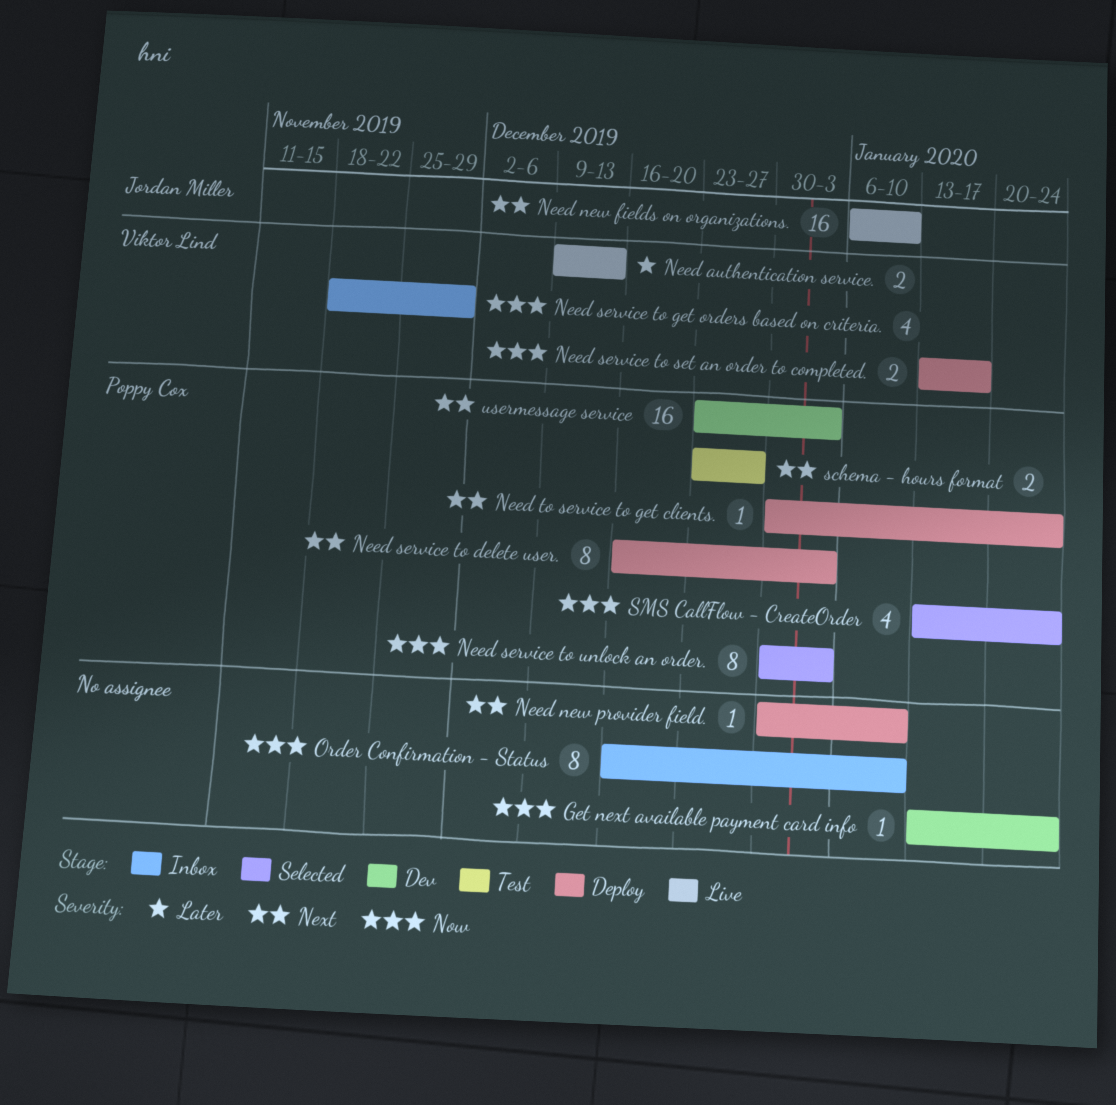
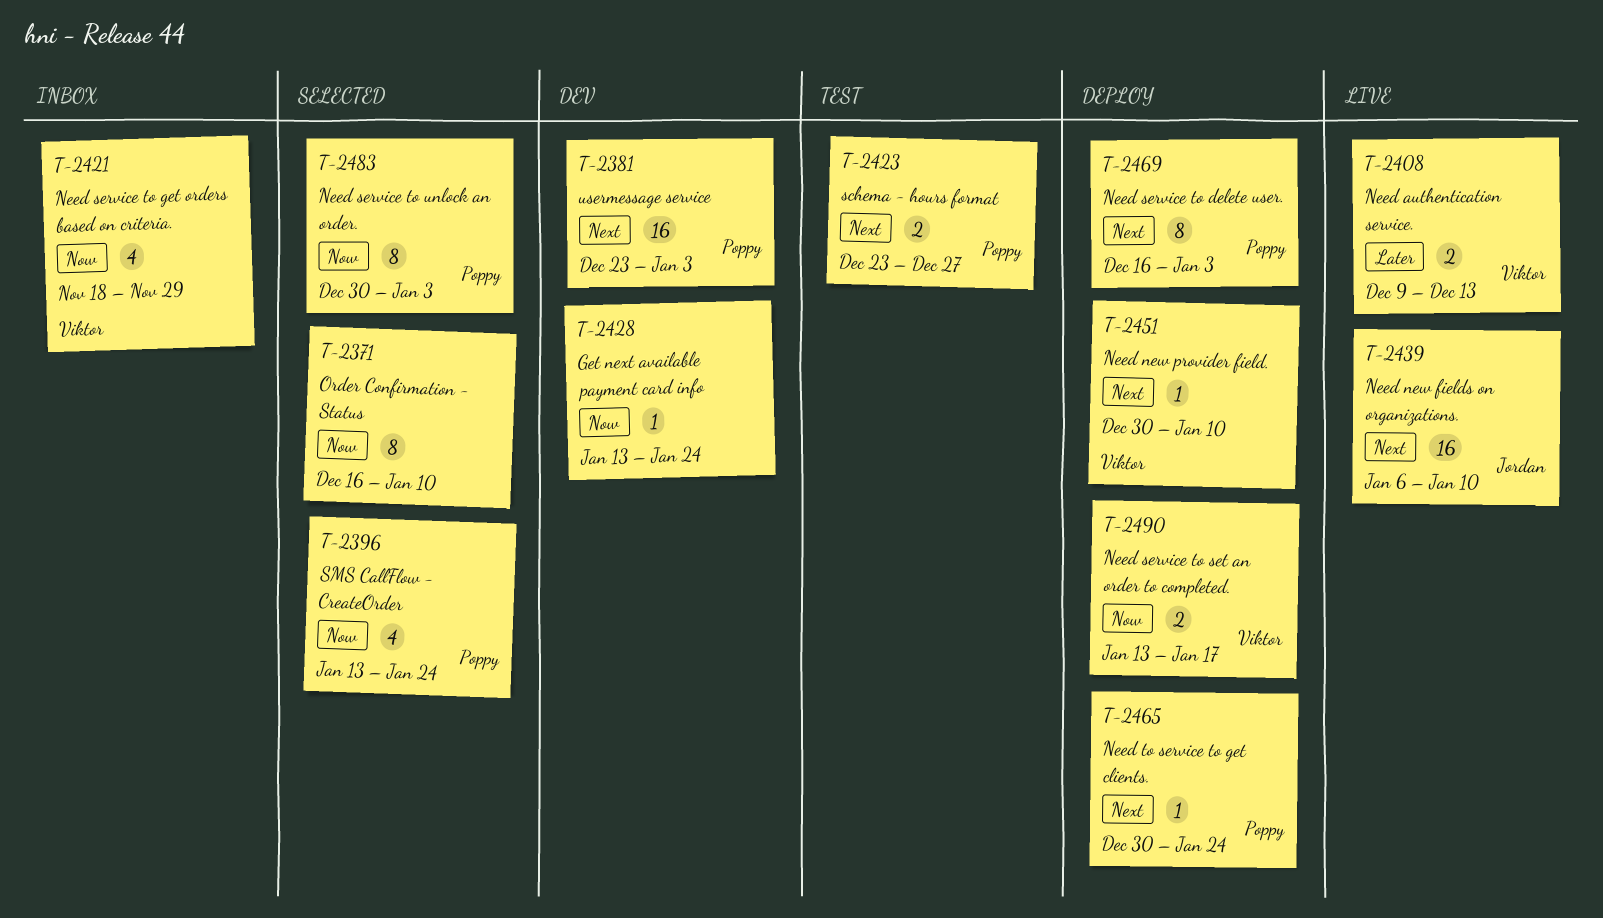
Need new provider field., owner: none -> Viktor Lind
Order Confirmation - Status, status: Inbox -> Selected

